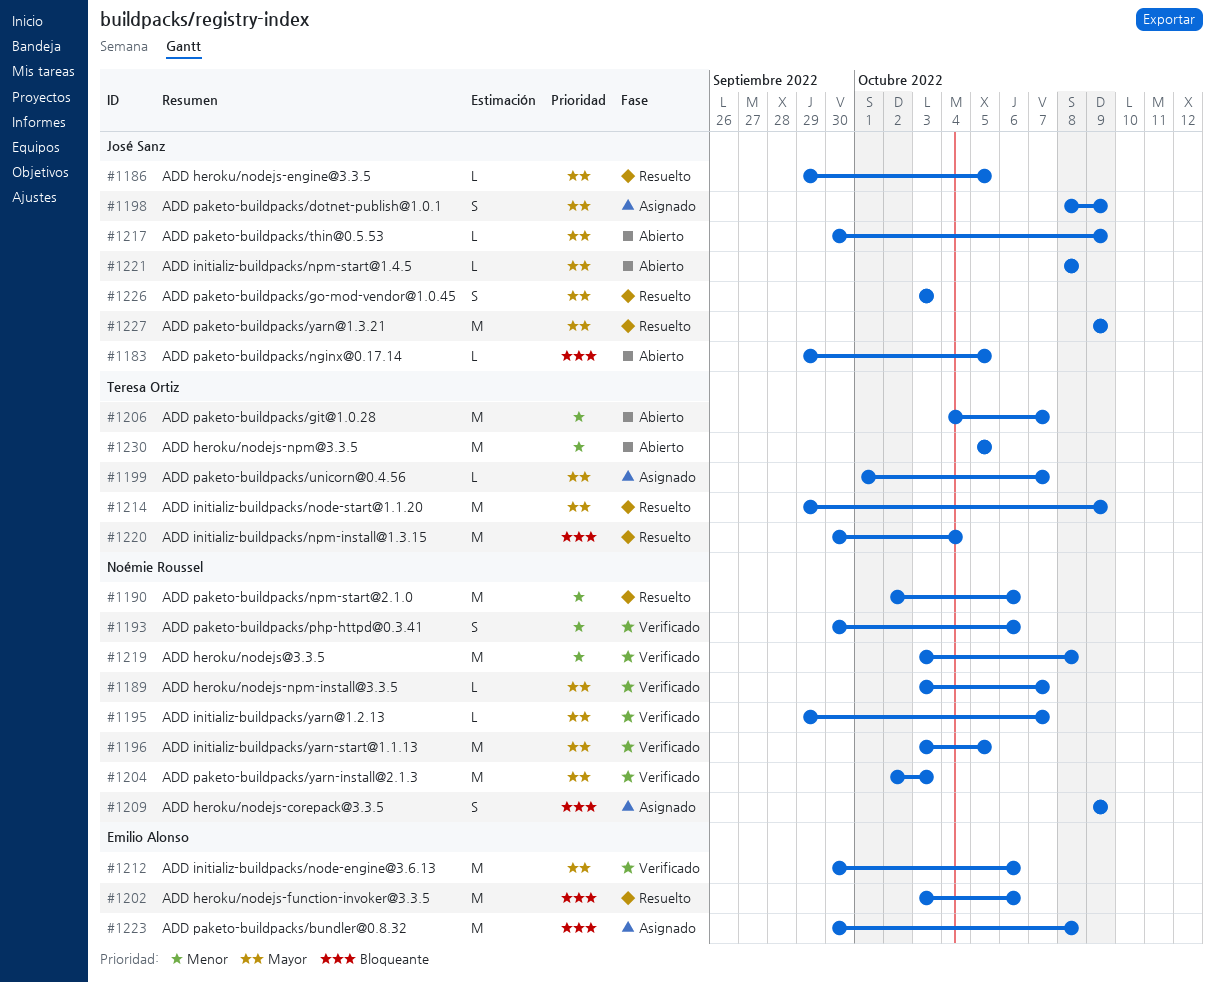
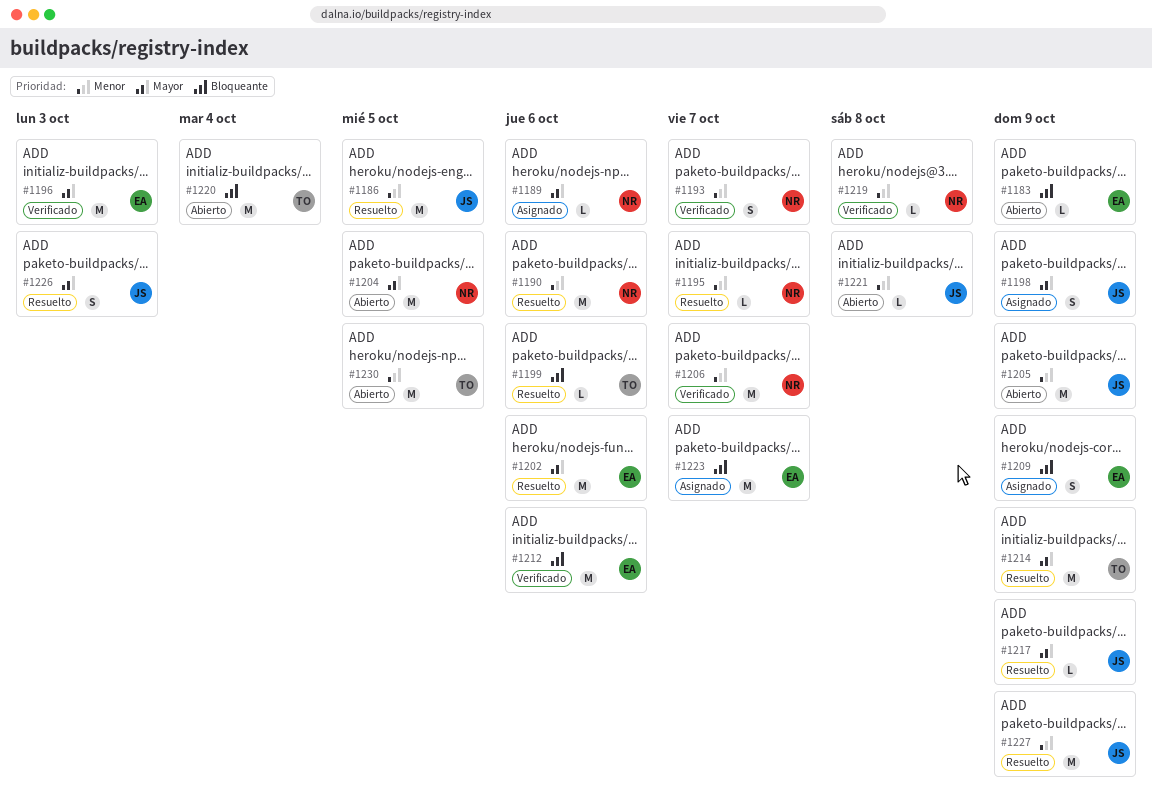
#1183, owner: José Sanz -> Emilio Alonso
#1183, due: Oct 5 -> Oct 9
#1186, priority: Mayor -> Menor
#1186, estimate: L -> M
#1189, status: Verificado -> Asignado
#1189, due: Oct 7 -> Oct 6
#1193, due: Oct 6 -> Oct 7
#1195, status: Verificado -> Resuelto
#1195, priority: Mayor -> Menor
#1196, owner: Noémie Roussel -> Emilio Alonso
#1196, due: Oct 5 -> Oct 3
#1199, status: Asignado -> Resuelto
#1199, priority: Mayor -> Bloqueante
#1199, due: Oct 7 -> Oct 6
#1202, priority: Bloqueante -> Mayor
#1204, status: Verificado -> Abierto
#1204, due: Oct 3 -> Oct 5
#1205: none -> present
#1206, status: Abierto -> Verificado
#1206, owner: Teresa Ortiz -> Noémie Roussel
#1209, owner: Noémie Roussel -> Emilio Alonso
#1212, priority: Mayor -> Bloqueante
#1217, status: Abierto -> Resuelto
#1219, estimate: M -> L
#1220, status: Resuelto -> Abierto
#1221, priority: Mayor -> Menor
#1223, due: Oct 8 -> Oct 7
#1227, priority: Mayor -> Menor

